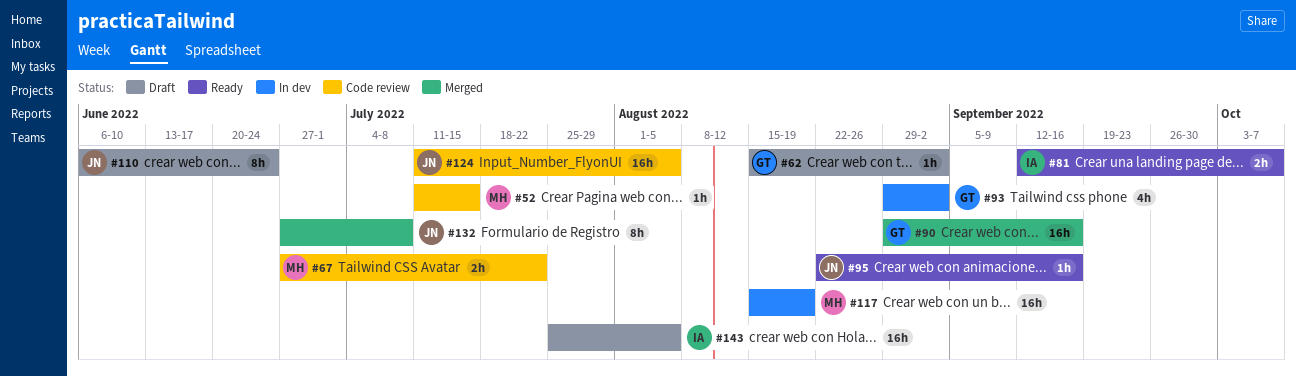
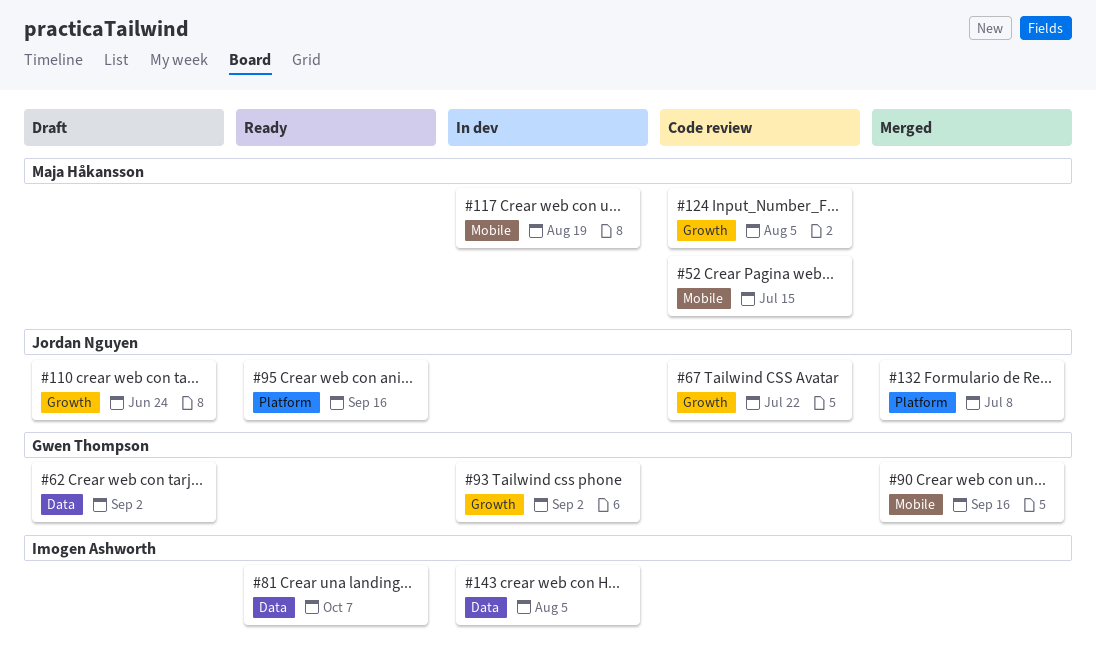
#67, owner: Maja Håkansson -> Jordan Nguyen
#124, owner: Jordan Nguyen -> Maja Håkansson
#143, status: Draft -> In dev

